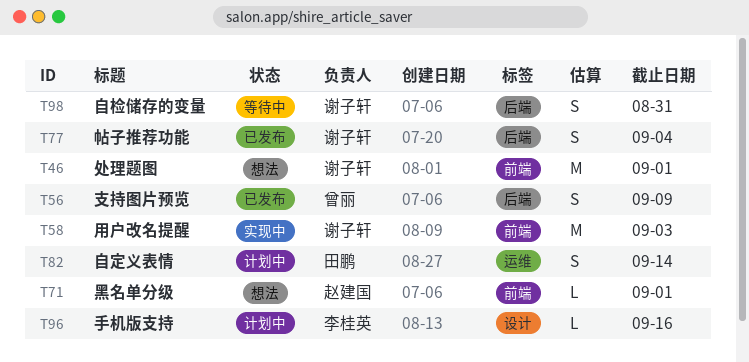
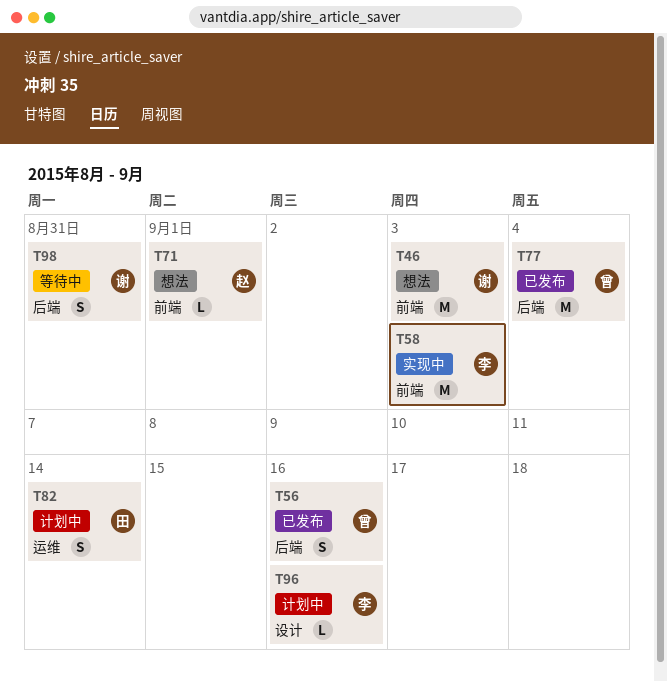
T46, due: Sep 1 -> Sep 3
T56, due: Sep 9 -> Sep 16
T58, owner: 谢子轩 -> 李桂英
T77, owner: 谢子轩 -> 曾丽
T77, estimate: S -> M

